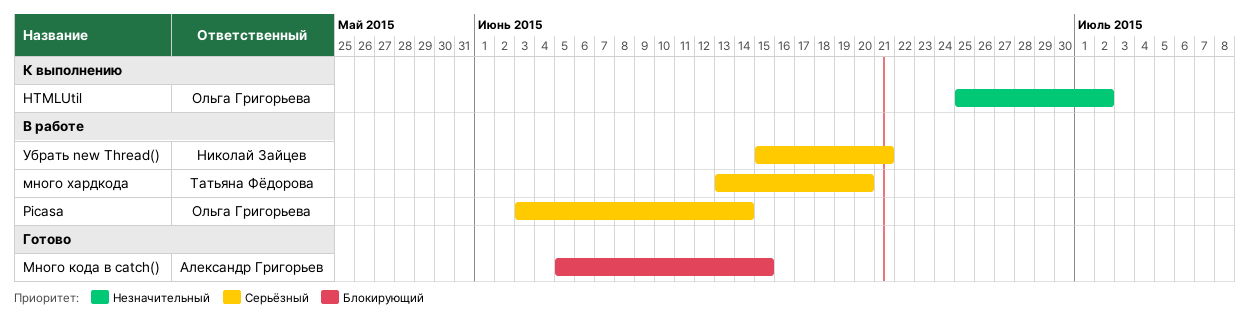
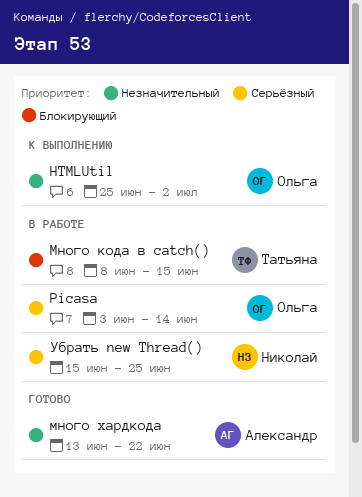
Много кода в catch(), status: Готово -> В работе
Много кода в catch(), owner: Александр Григорьев -> Татьяна Фёдорова
Много кода в catch(), start: Jun 5 -> Jun 8
много хардкода, status: В работе -> Готово
много хардкода, owner: Татьяна Фёдорова -> Александр Григорьев
много хардкода, priority: Серьёзный -> Незначительный
много хардкода, due: Jun 20 -> Jun 22
Убрать new Thread(), due: Jun 21 -> Jun 25

